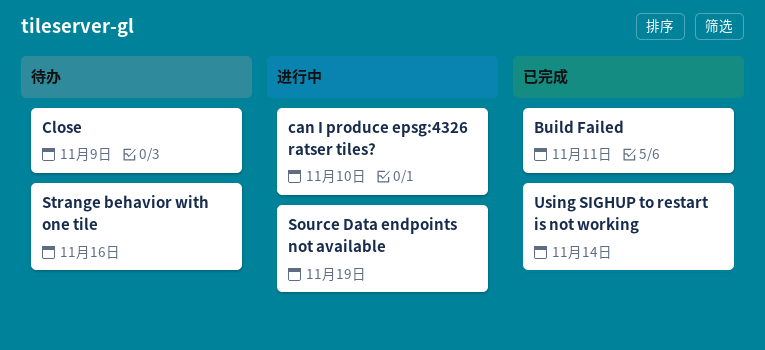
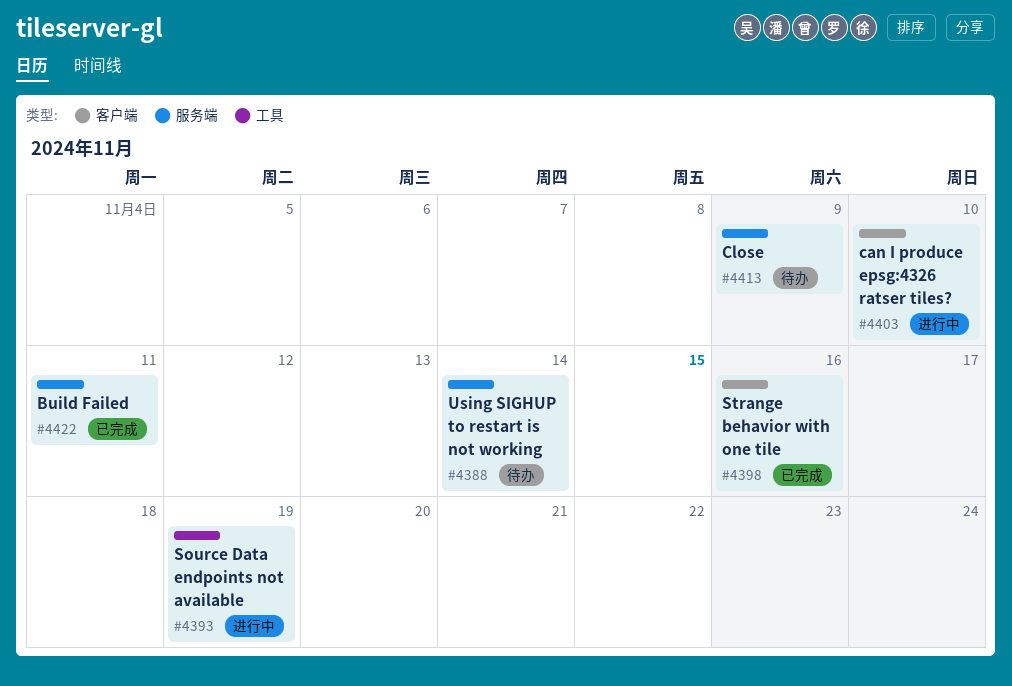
Strange behavior with one tile, status: 待办 -> 已完成
Using SIGHUP to restart is not working, status: 已完成 -> 待办

